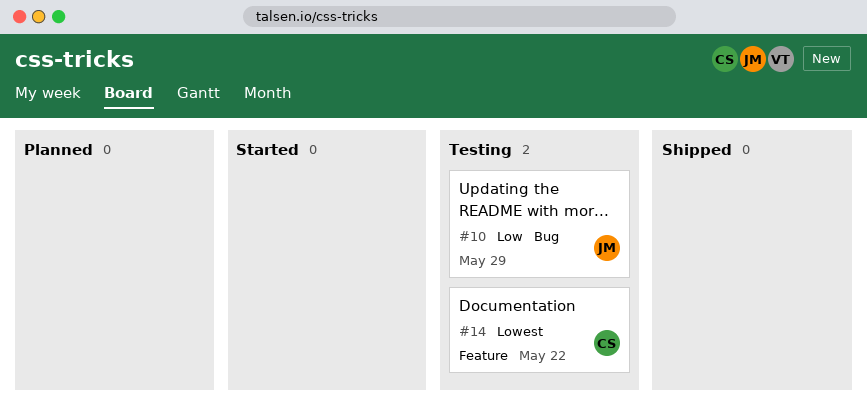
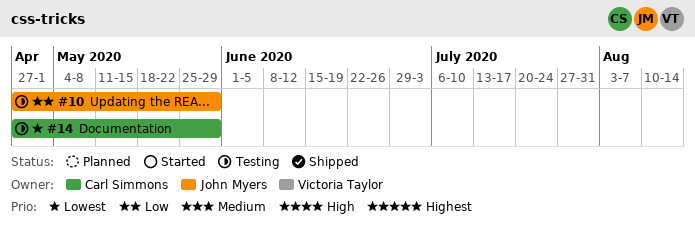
#14, due: May 22 -> May 29

